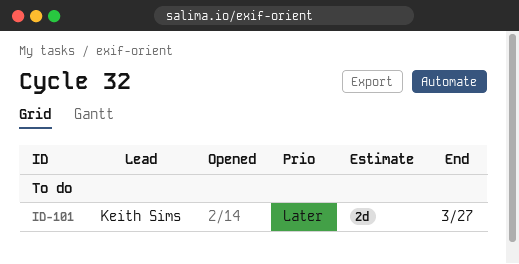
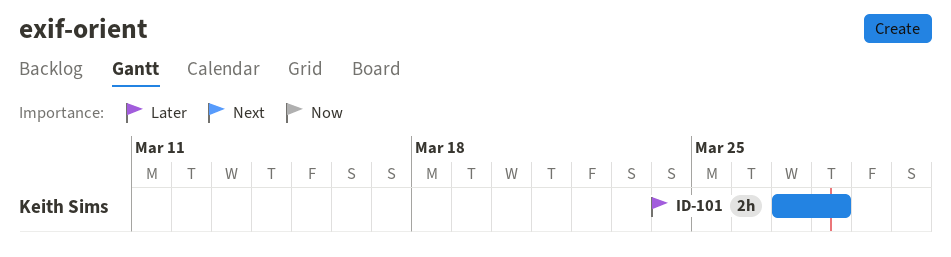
ID-101, estimate: 2d -> 2h
ID-101, due: Mar 27 -> Mar 28

